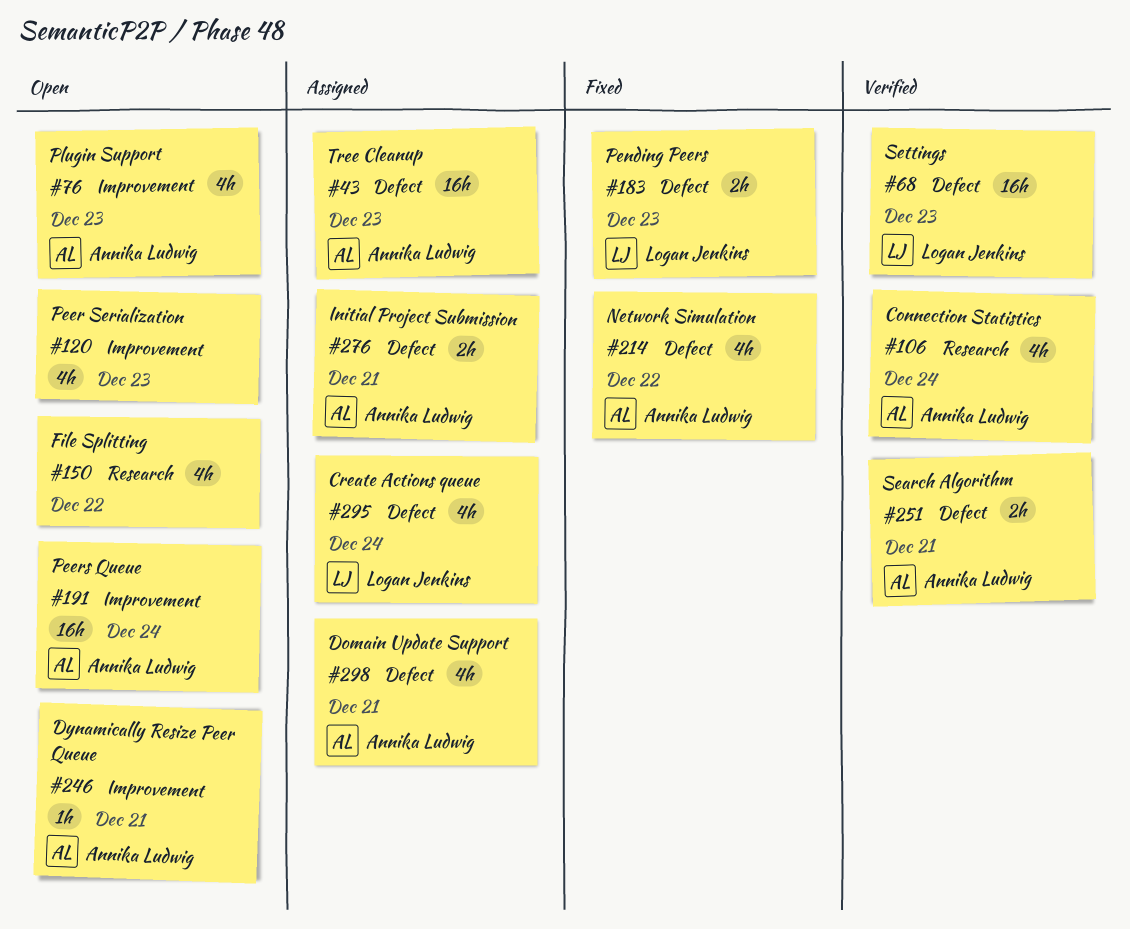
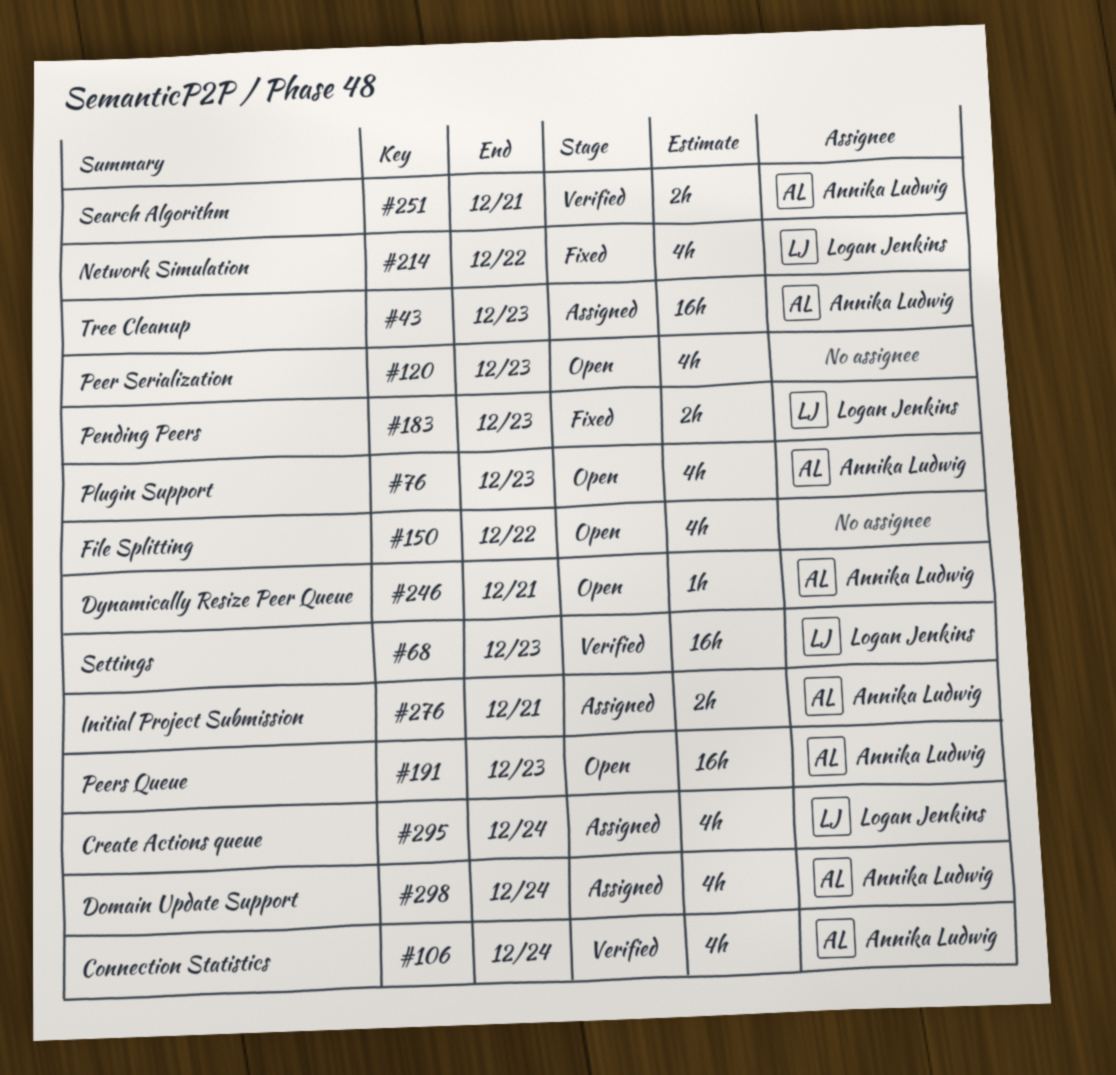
#191, due: Dec 24 -> Dec 23
#214, owner: Annika Ludwig -> Logan Jenkins
#298, due: Dec 21 -> Dec 24

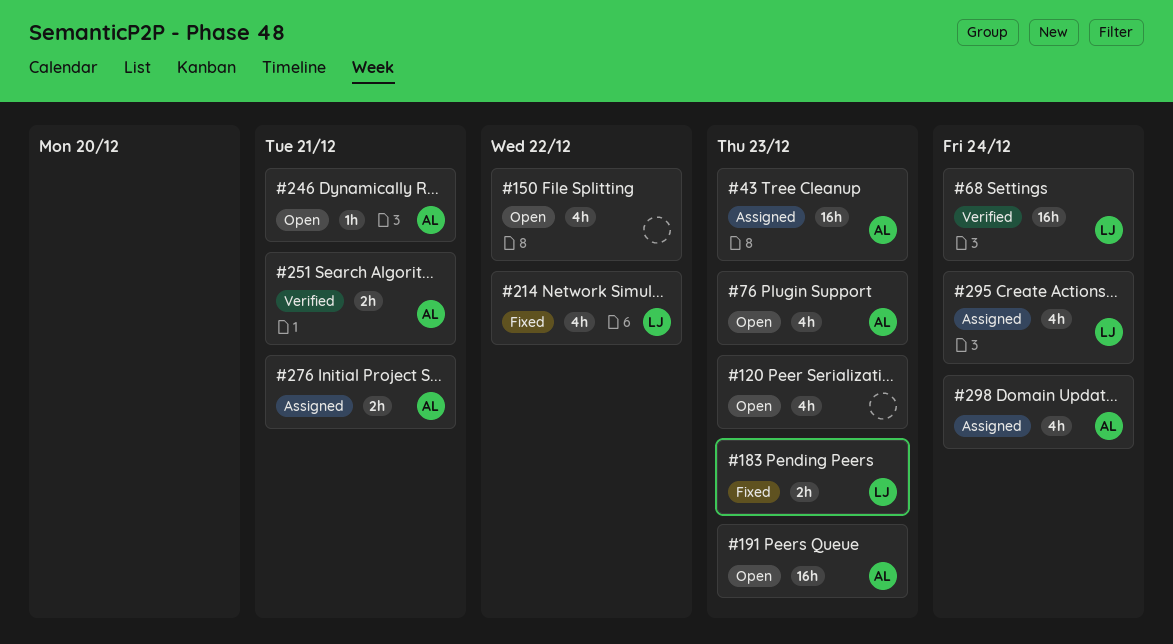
#68, due: Dec 23 -> Dec 24
#106: present -> none

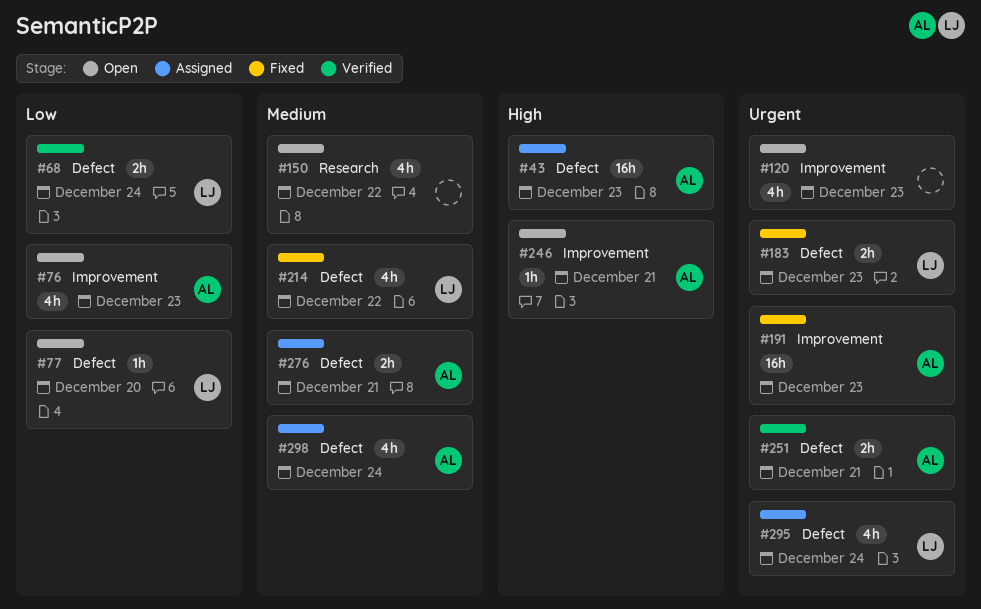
#68, estimate: 16h -> 2h
#77: none -> present
#191, status: Open -> Fixed

